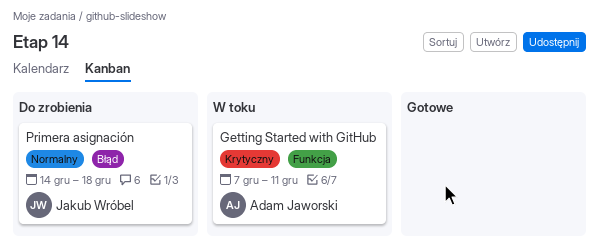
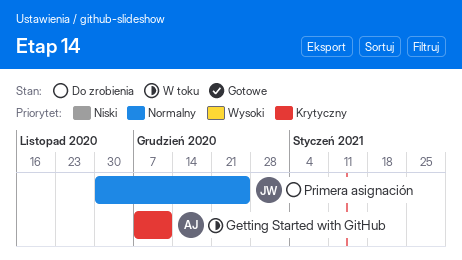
Primera asignación, start: Dec 14 -> Nov 30
Primera asignación, due: Dec 18 -> Dec 25

